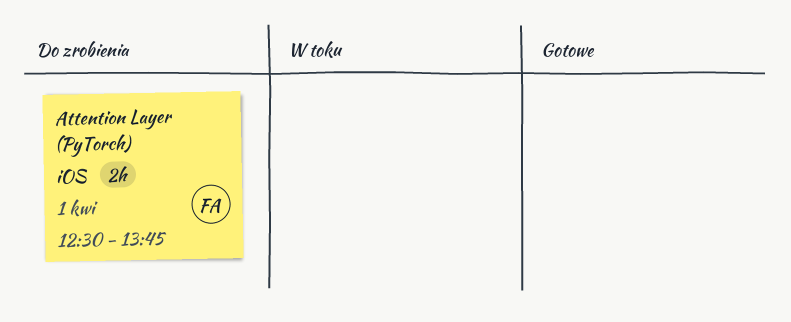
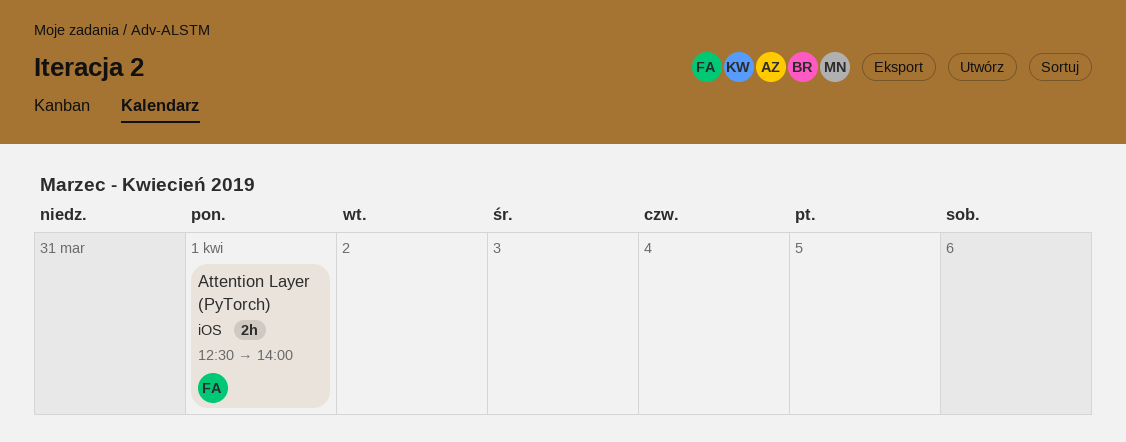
Attention Layer (PyTorch), ends: 13:45 -> 14:00

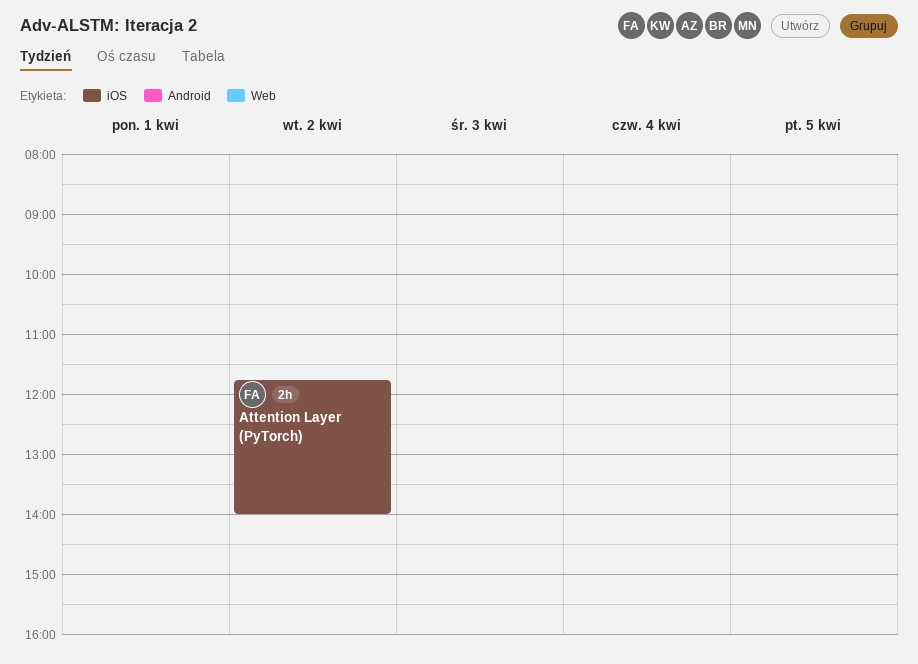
Attention Layer (PyTorch), day: Apr 1 -> Apr 2
Attention Layer (PyTorch), begins: 12:30 -> 11:45

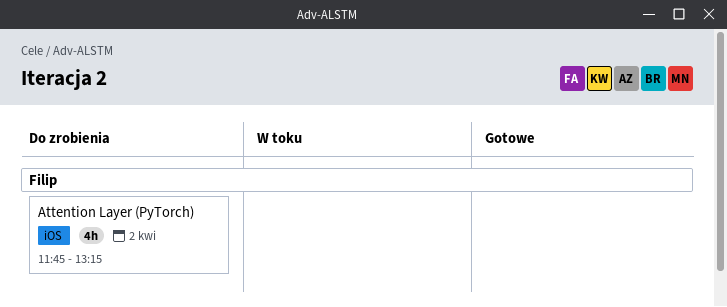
Attention Layer (PyTorch), estimate: 2h -> 4h
Attention Layer (PyTorch), ends: 14:00 -> 13:15

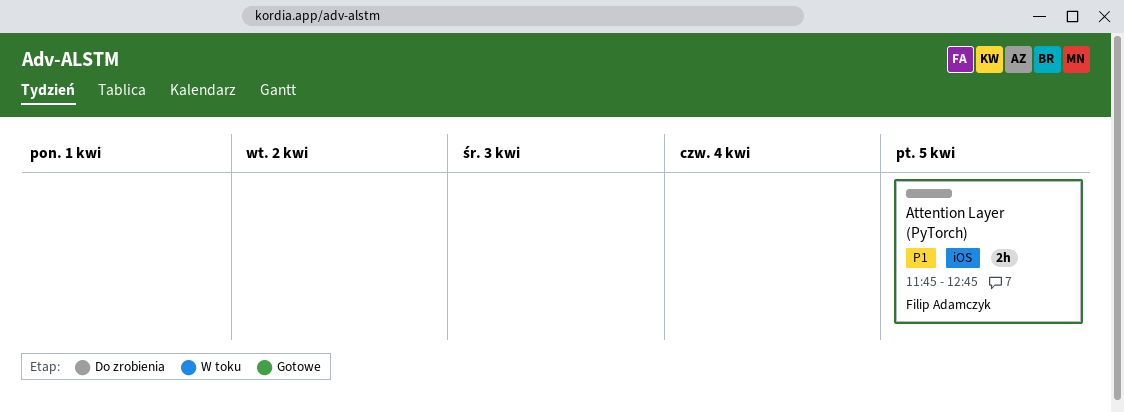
Attention Layer (PyTorch), estimate: 4h -> 2h
Attention Layer (PyTorch), day: Apr 2 -> Apr 5
Attention Layer (PyTorch), ends: 13:15 -> 12:45

